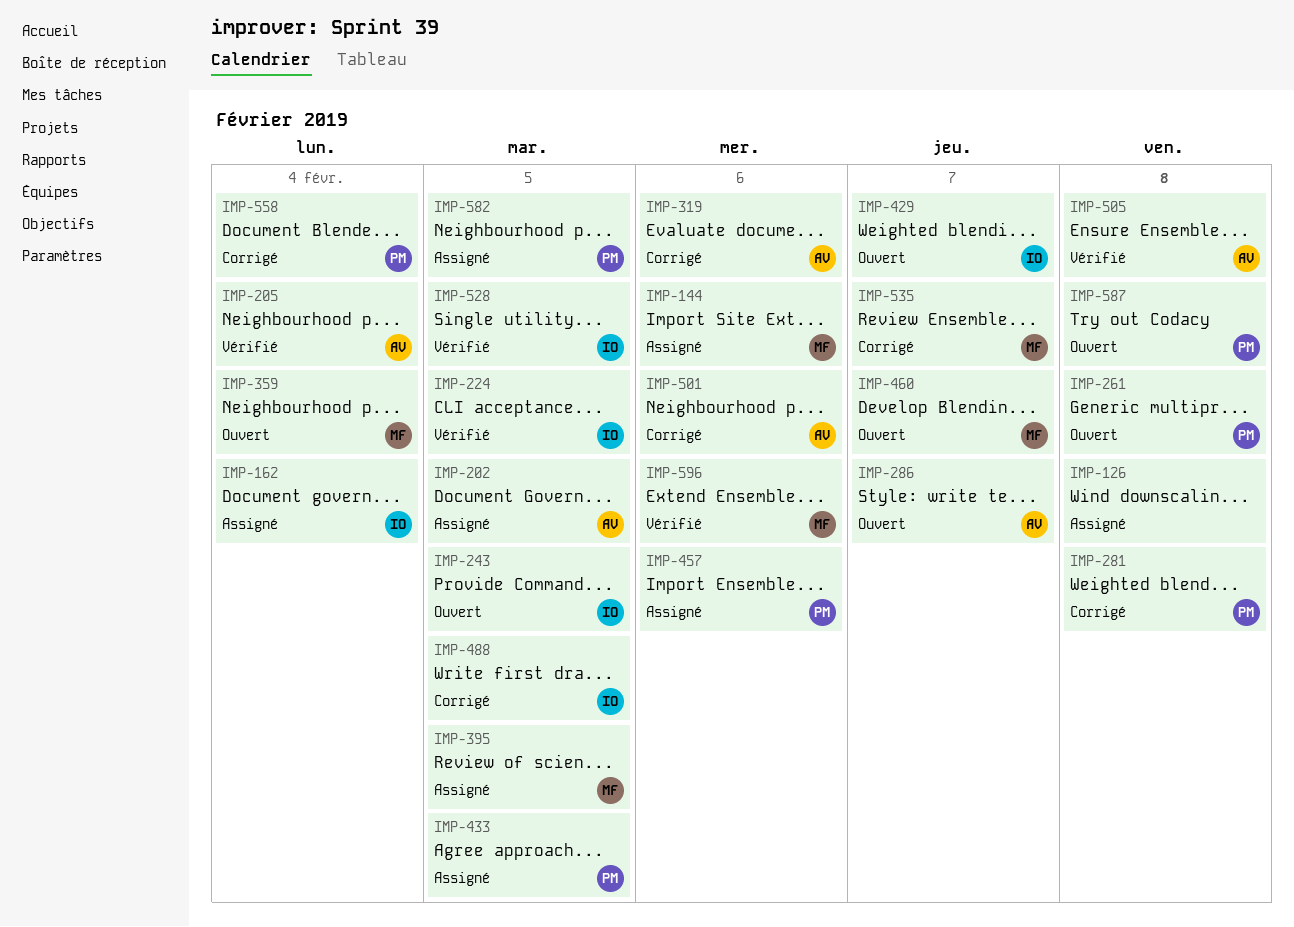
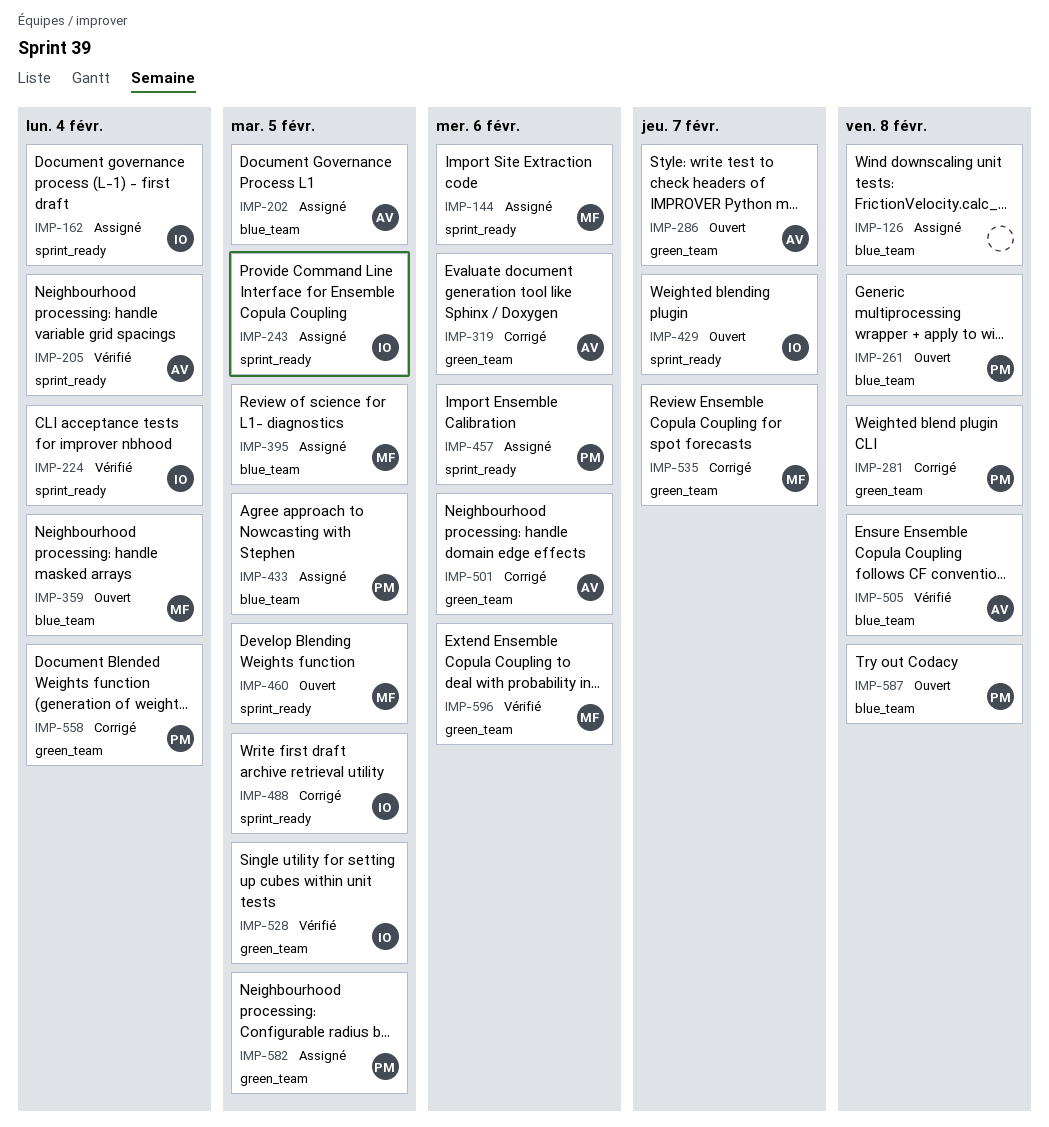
IMP-224, due: Feb 5 -> Feb 4
IMP-243, status: Ouvert -> Assigné
IMP-460, due: Feb 7 -> Feb 5

